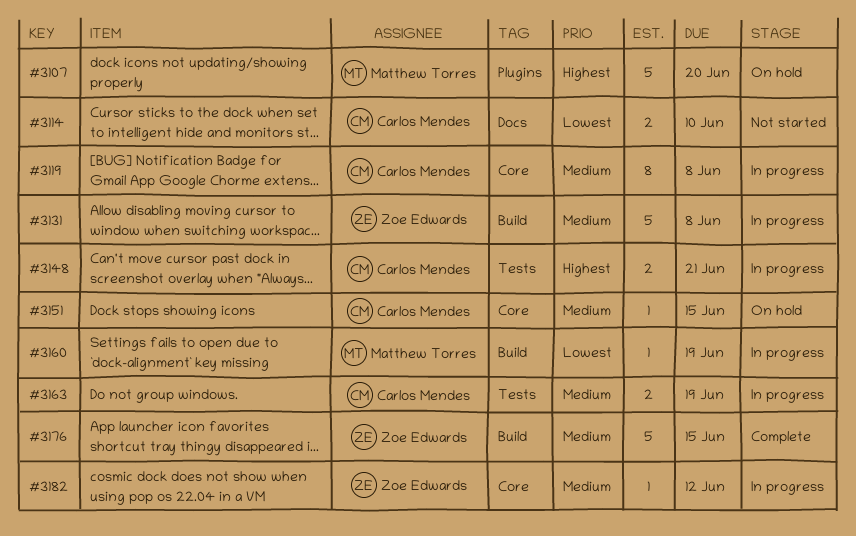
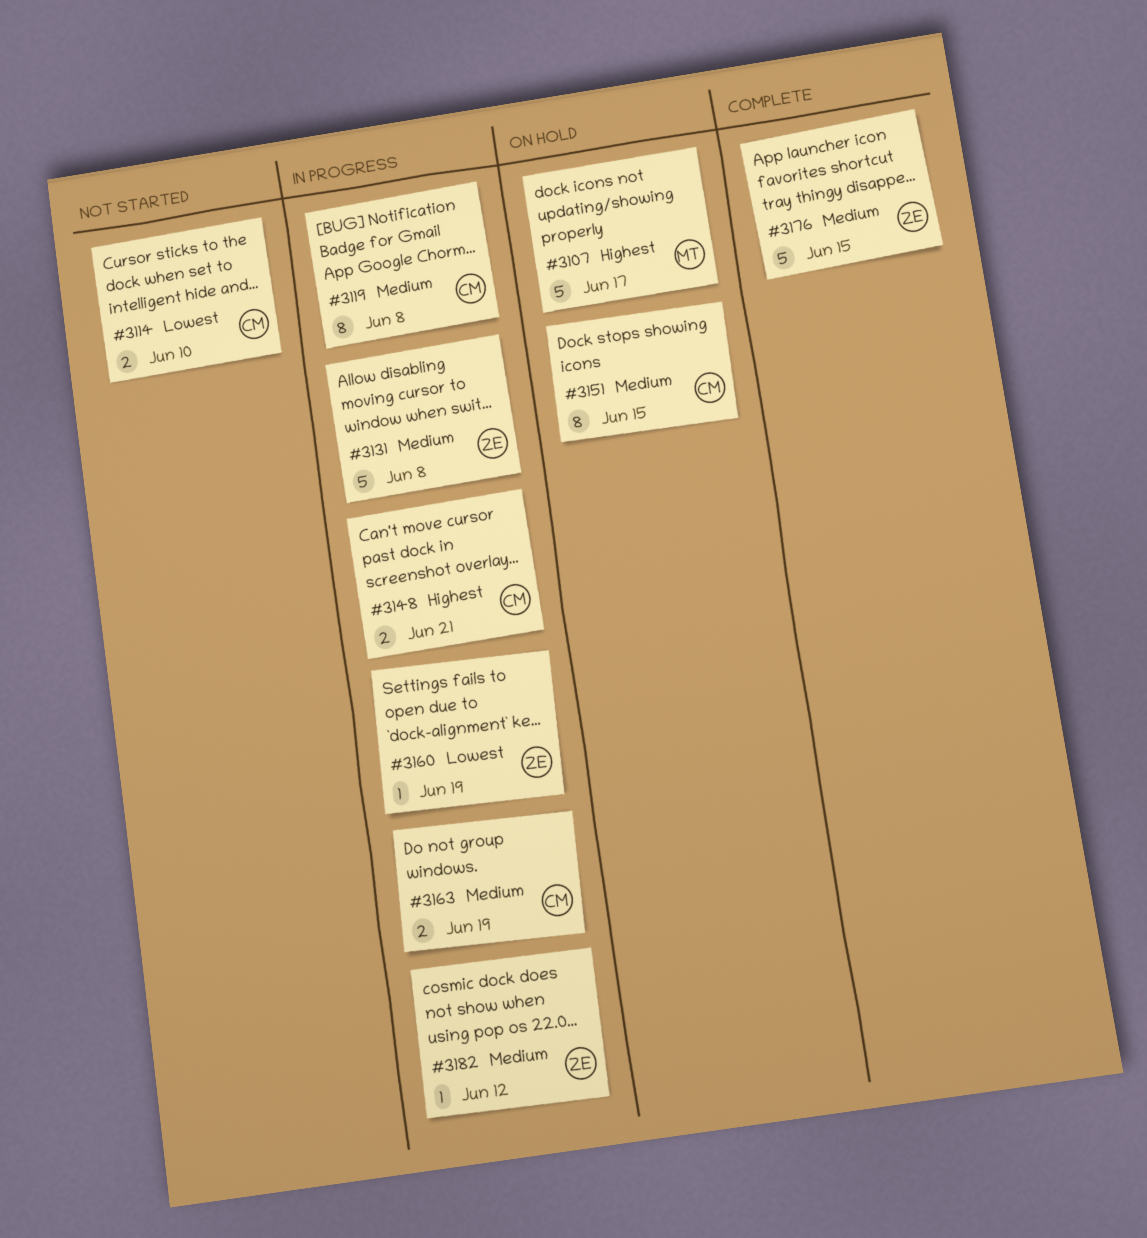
#3107, due: Jun 20 -> Jun 17
#3151, estimate: 1 -> 8
#3160, owner: Matthew Torres -> Zoe Edwards

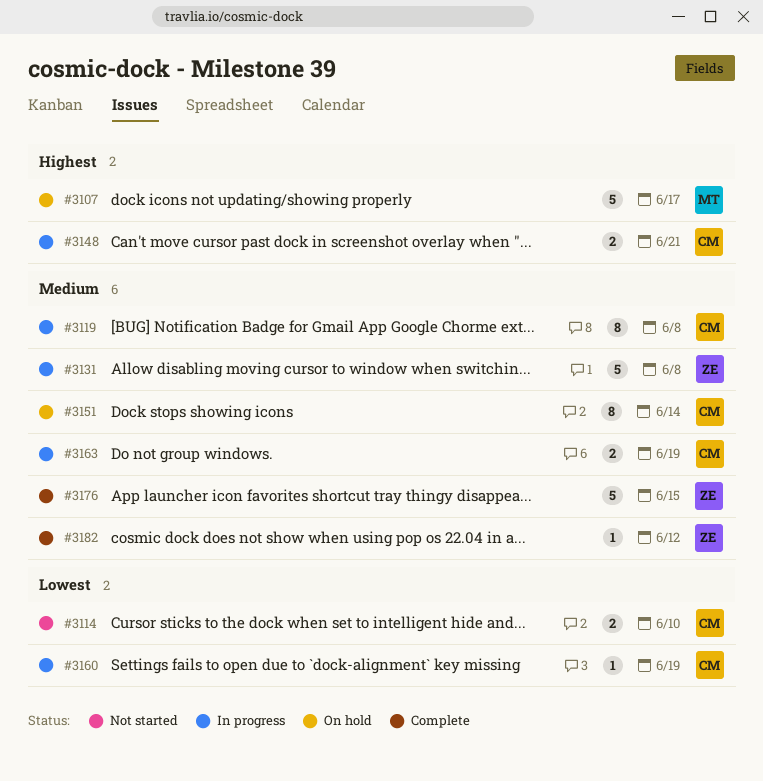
#3151, due: Jun 15 -> Jun 14
#3160, owner: ZE -> CM
#3182, status: In progress -> Complete

